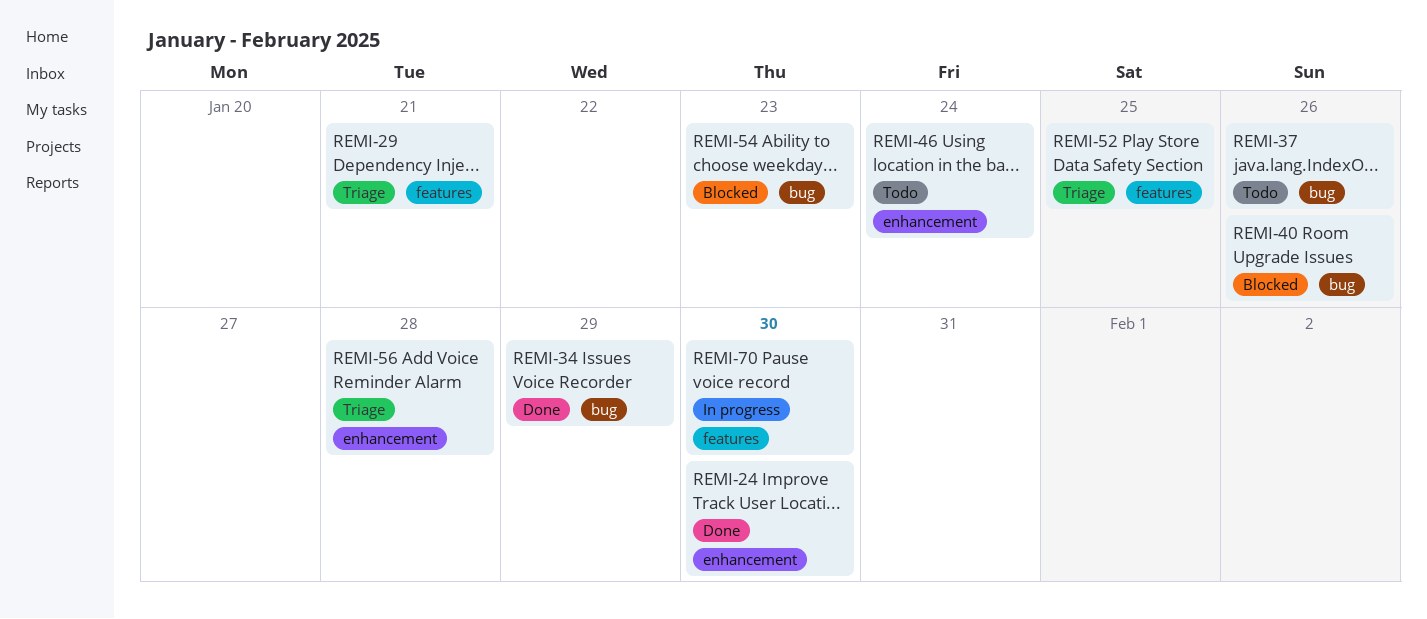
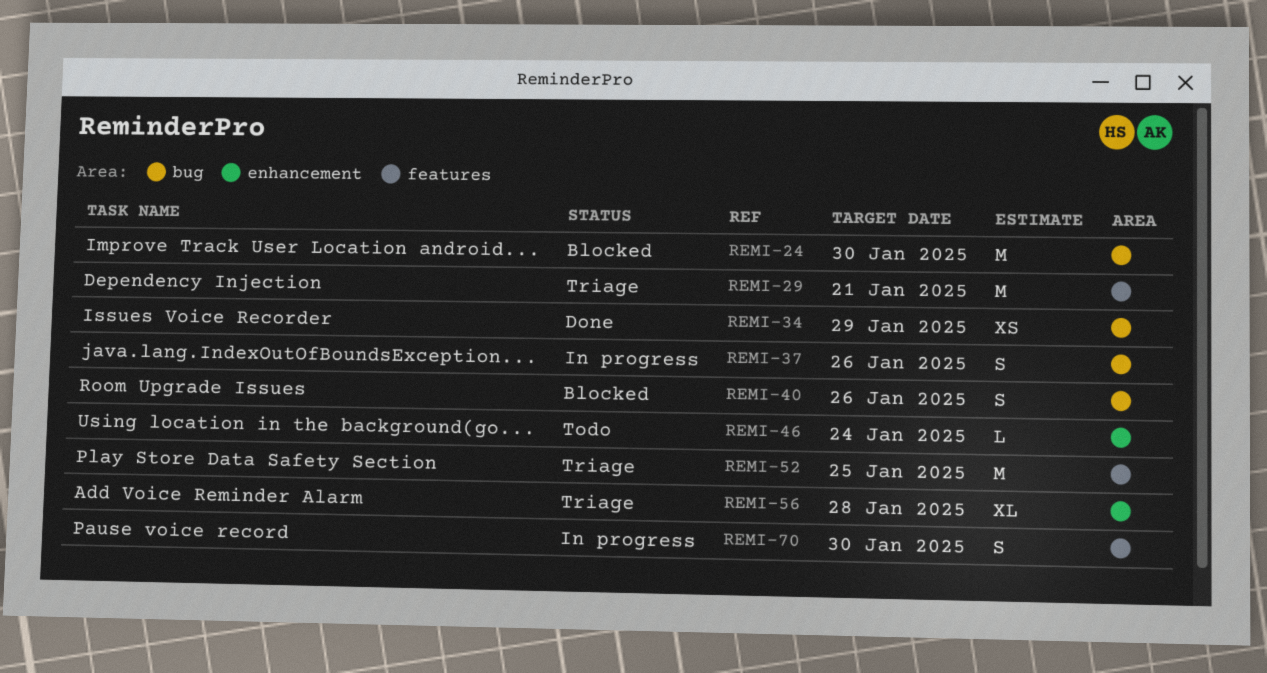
REMI-24, status: Done -> Blocked
REMI-24, label: enhancement -> bug
REMI-37, status: Todo -> In progress
REMI-54: present -> none

